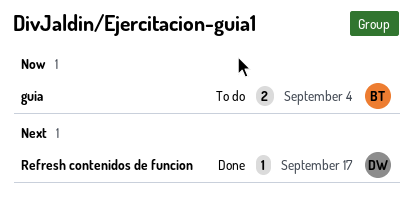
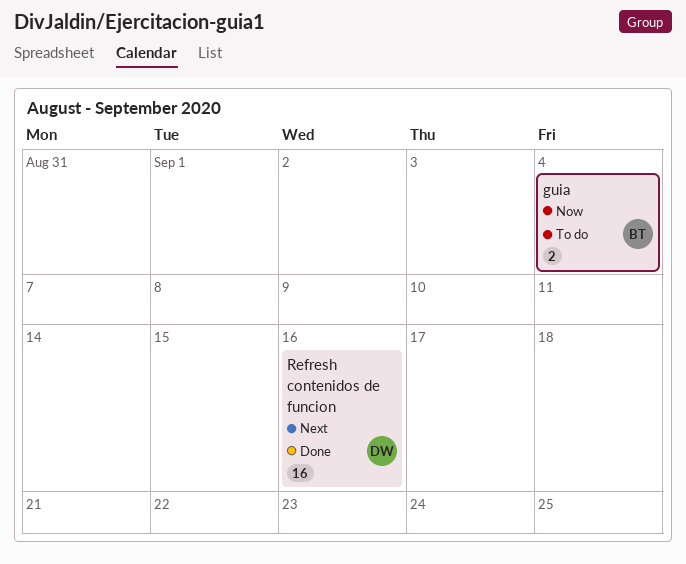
Refresh contenidos de funcion, estimate: 1 -> 16
Refresh contenidos de funcion, due: Sep 17 -> Sep 16

